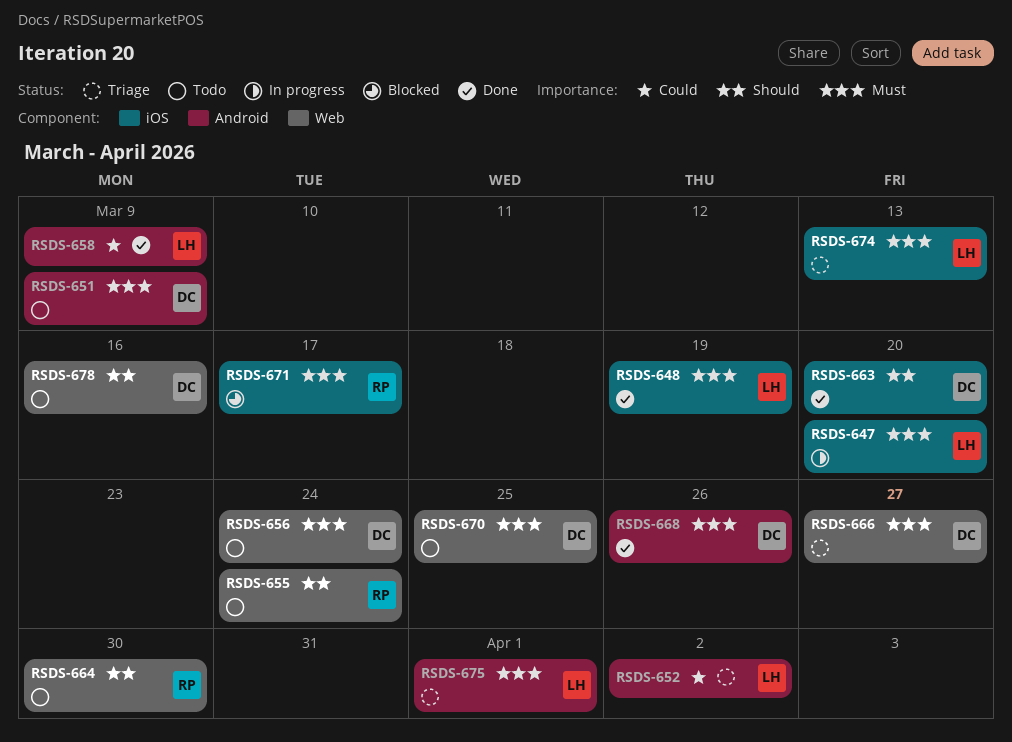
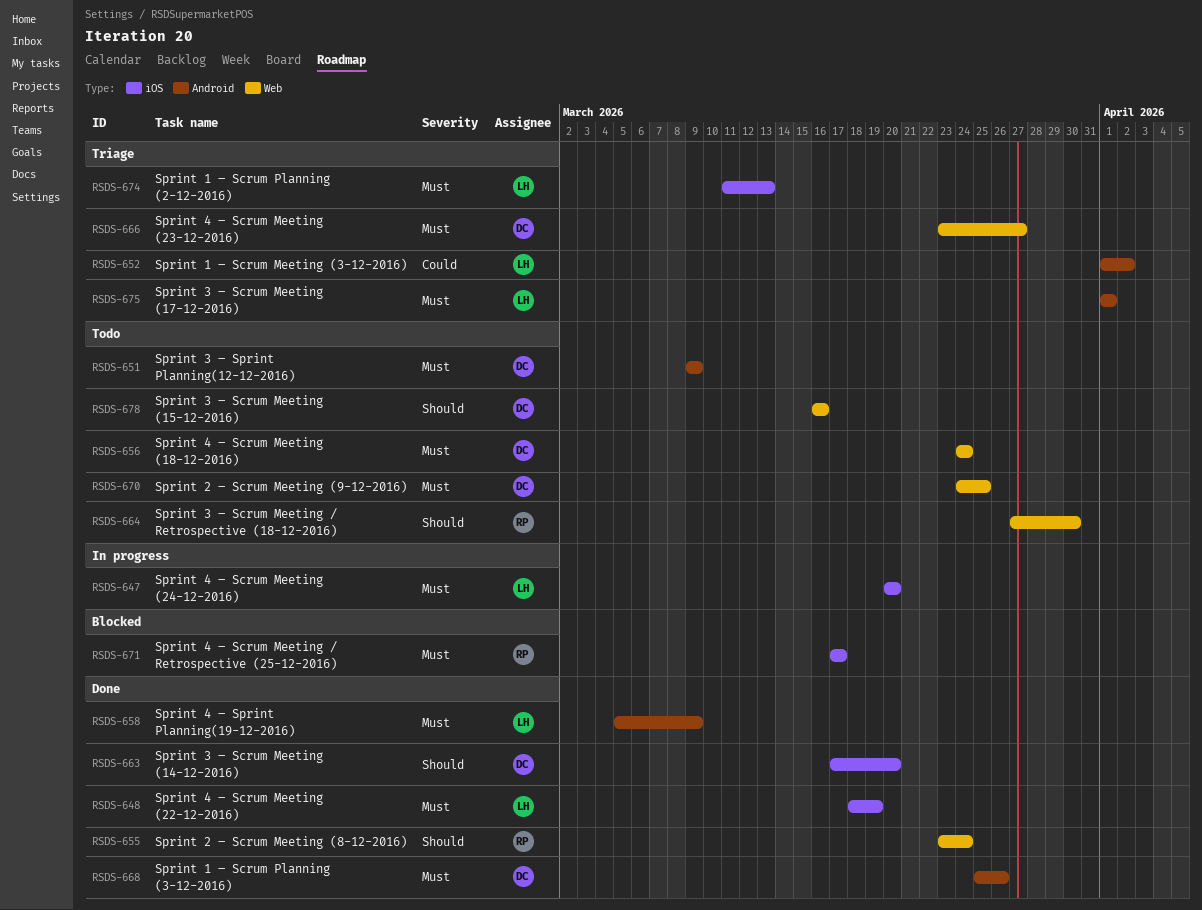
RSDS-655, status: Todo -> Done
RSDS-658, priority: Could -> Must

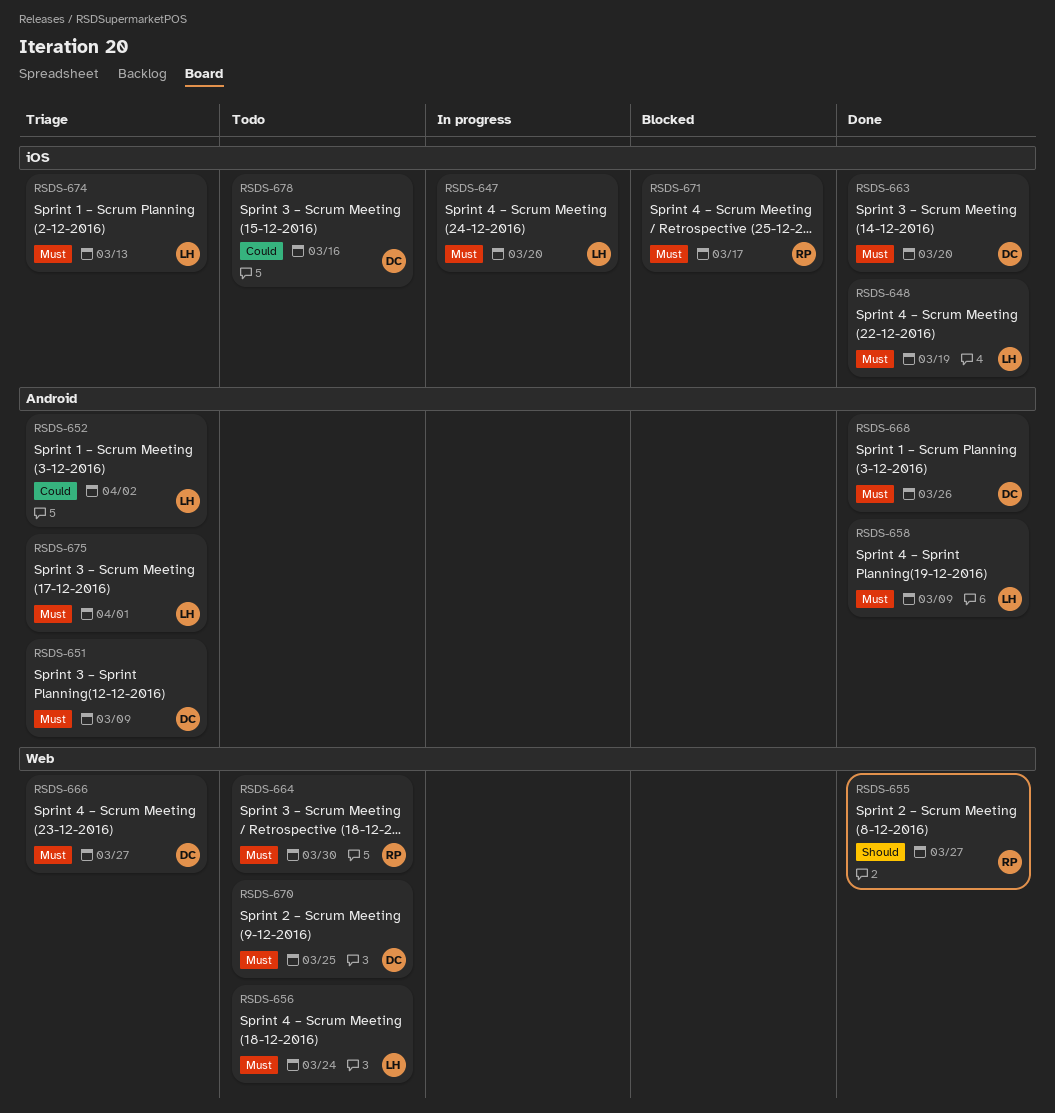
RSDS-651, status: Todo -> Triage
RSDS-655, due: Mar 24 -> Mar 27
RSDS-656, owner: DC -> LH
RSDS-663, priority: Should -> Must
RSDS-664, priority: Should -> Must
RSDS-678, priority: Should -> Could
RSDS-678, label: Web -> iOS

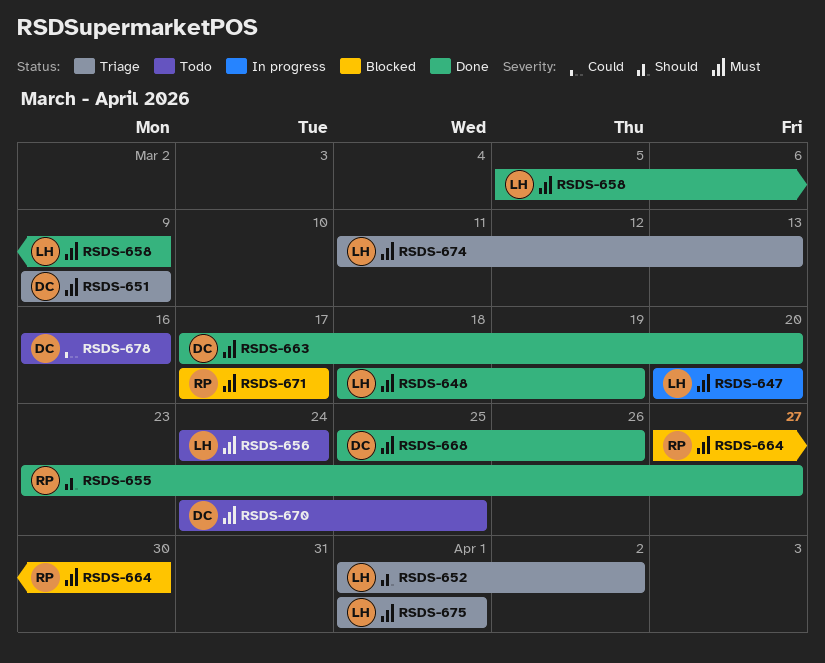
RSDS-652, priority: Could -> Should
RSDS-664, status: Todo -> Blocked
RSDS-666: present -> none

